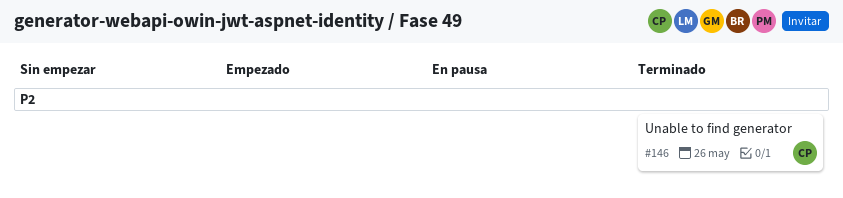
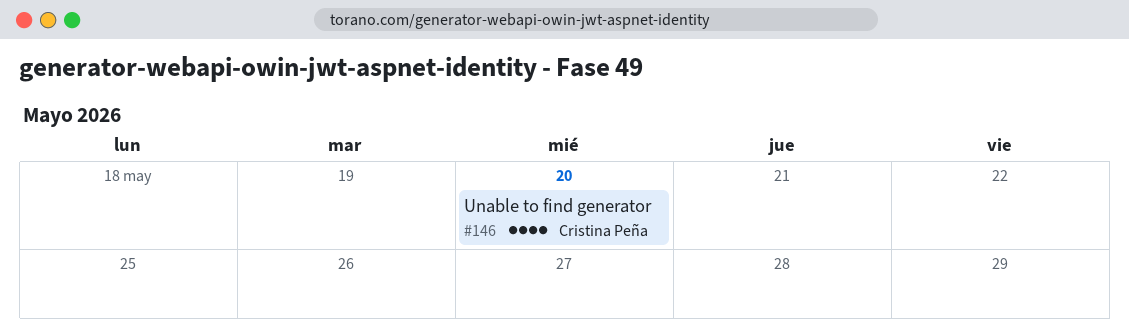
#146, due: May 26 -> May 20

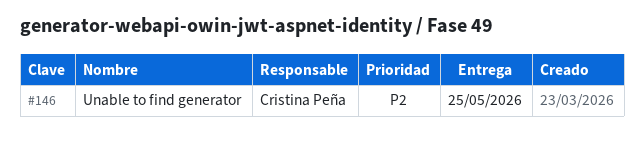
#146, due: May 20 -> May 25

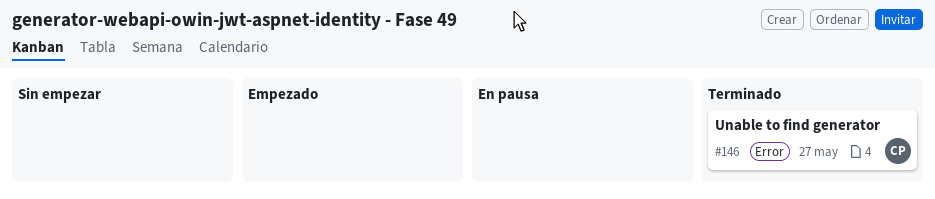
#146, due: May 25 -> May 27

